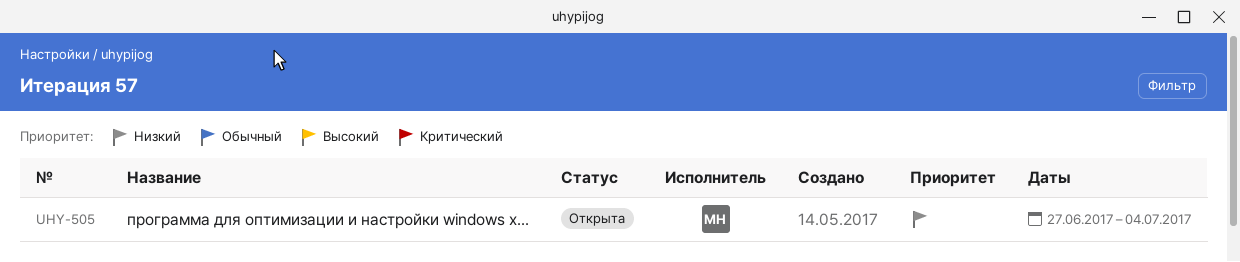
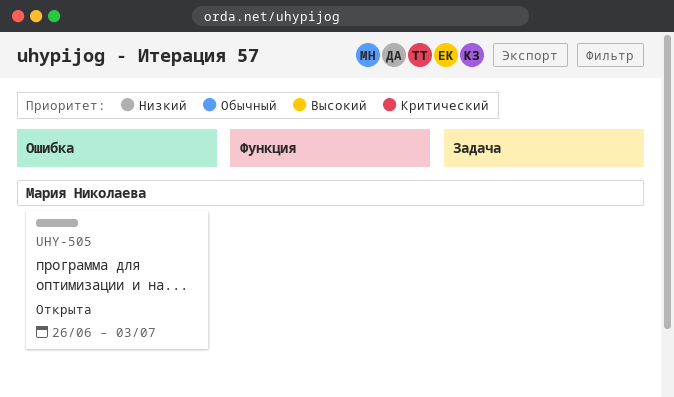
UHY-505, start: Jun 27 -> Jun 26
UHY-505, due: Jul 4 -> Jul 3

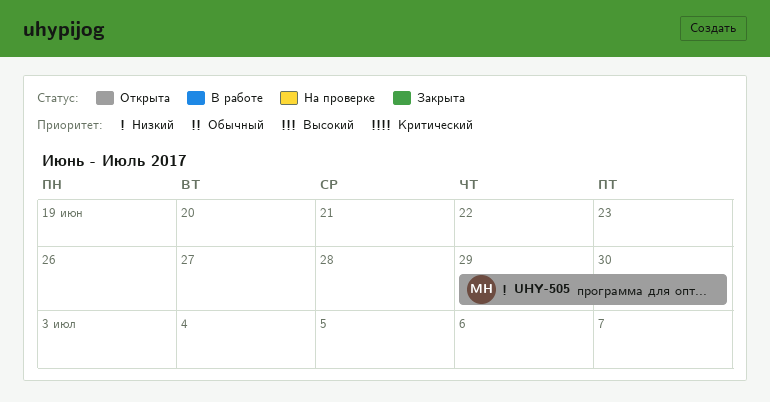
UHY-505, start: Jun 26 -> Jun 29
UHY-505, due: Jul 3 -> Jun 30

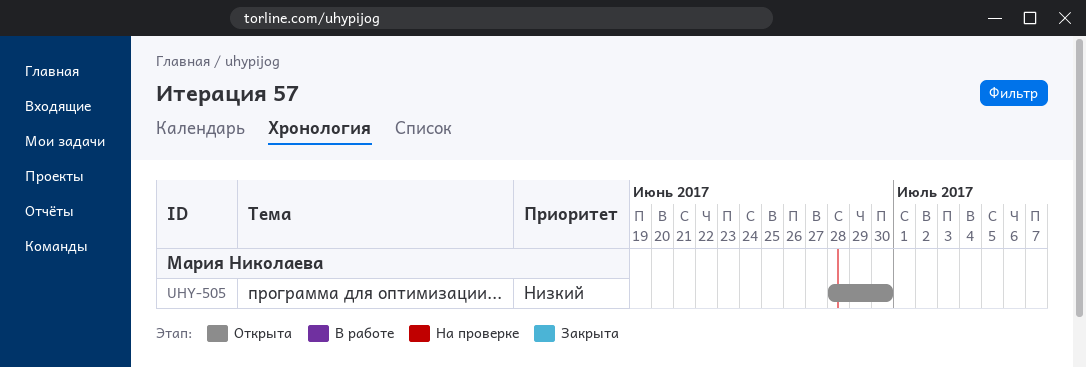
UHY-505, start: Jun 29 -> Jun 28

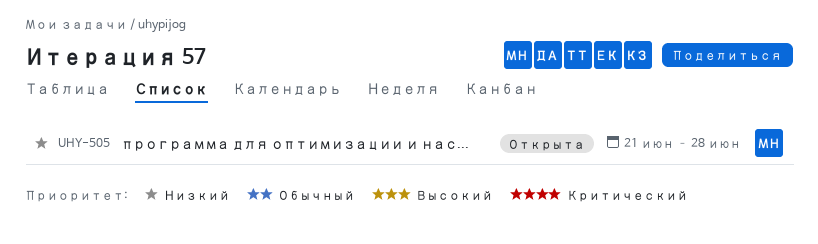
UHY-505, start: Jun 28 -> Jun 21
UHY-505, due: Jun 30 -> Jun 28

